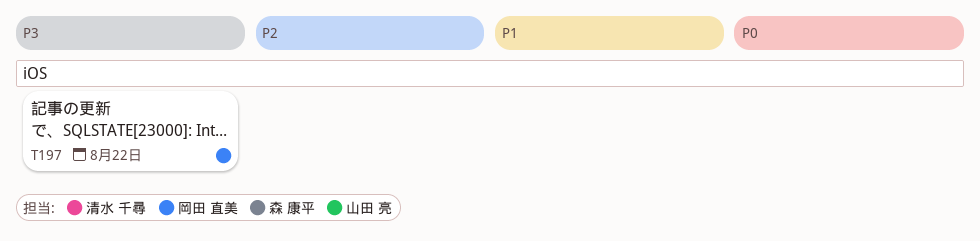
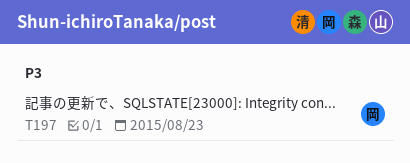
T197, due: Aug 22 -> Aug 23

